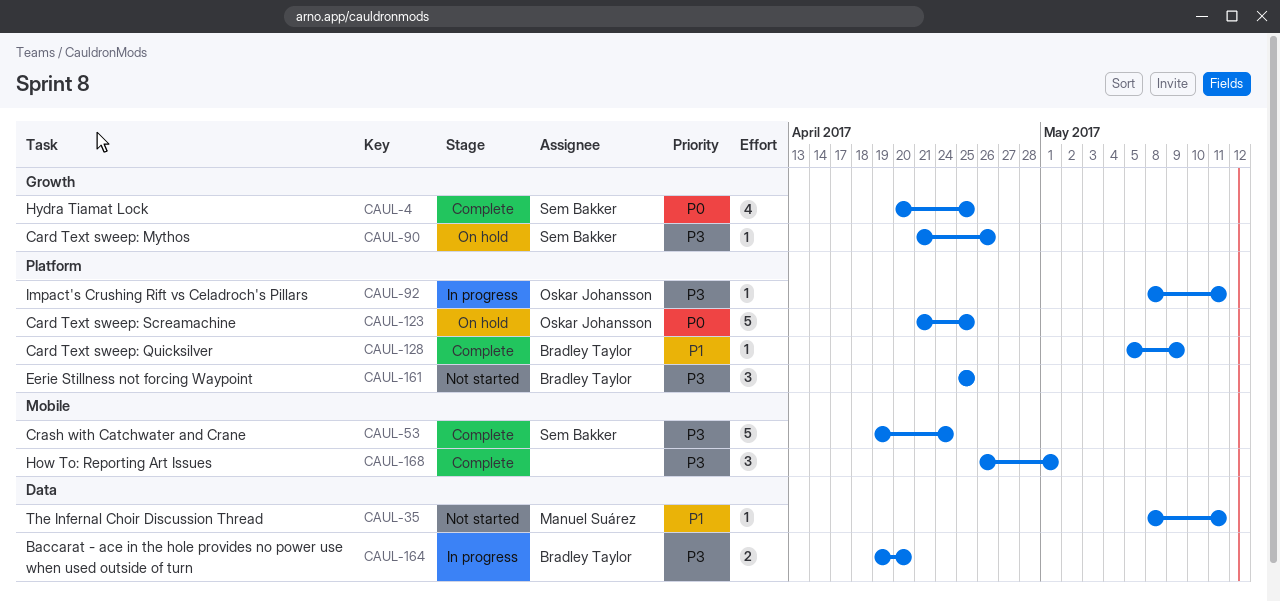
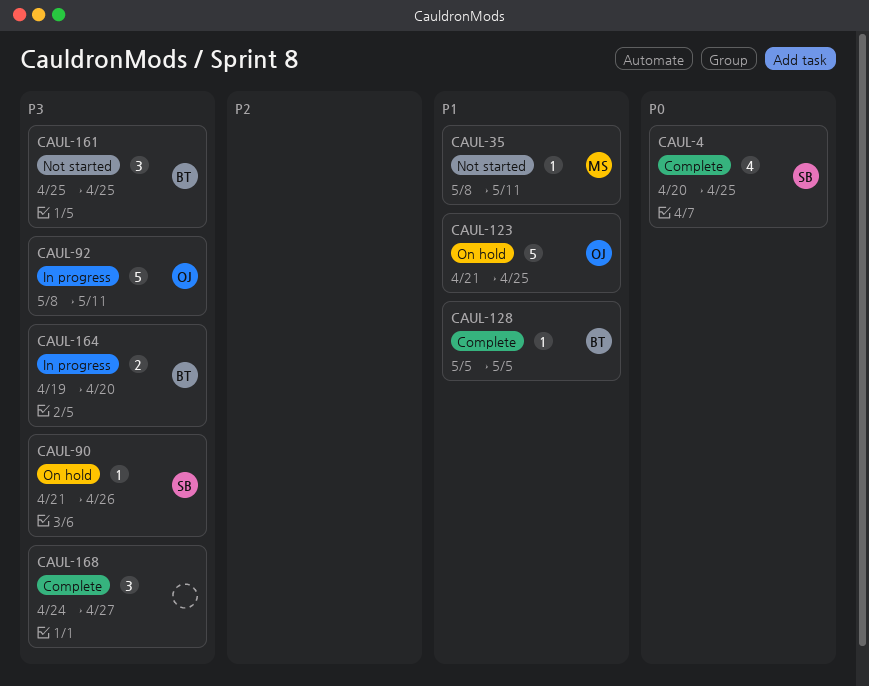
CAUL-53: present -> none
CAUL-92, estimate: 1 -> 5
CAUL-123, priority: P0 -> P1
CAUL-128, due: May 9 -> May 5
CAUL-168, start: Apr 26 -> Apr 24
CAUL-168, due: May 1 -> Apr 27

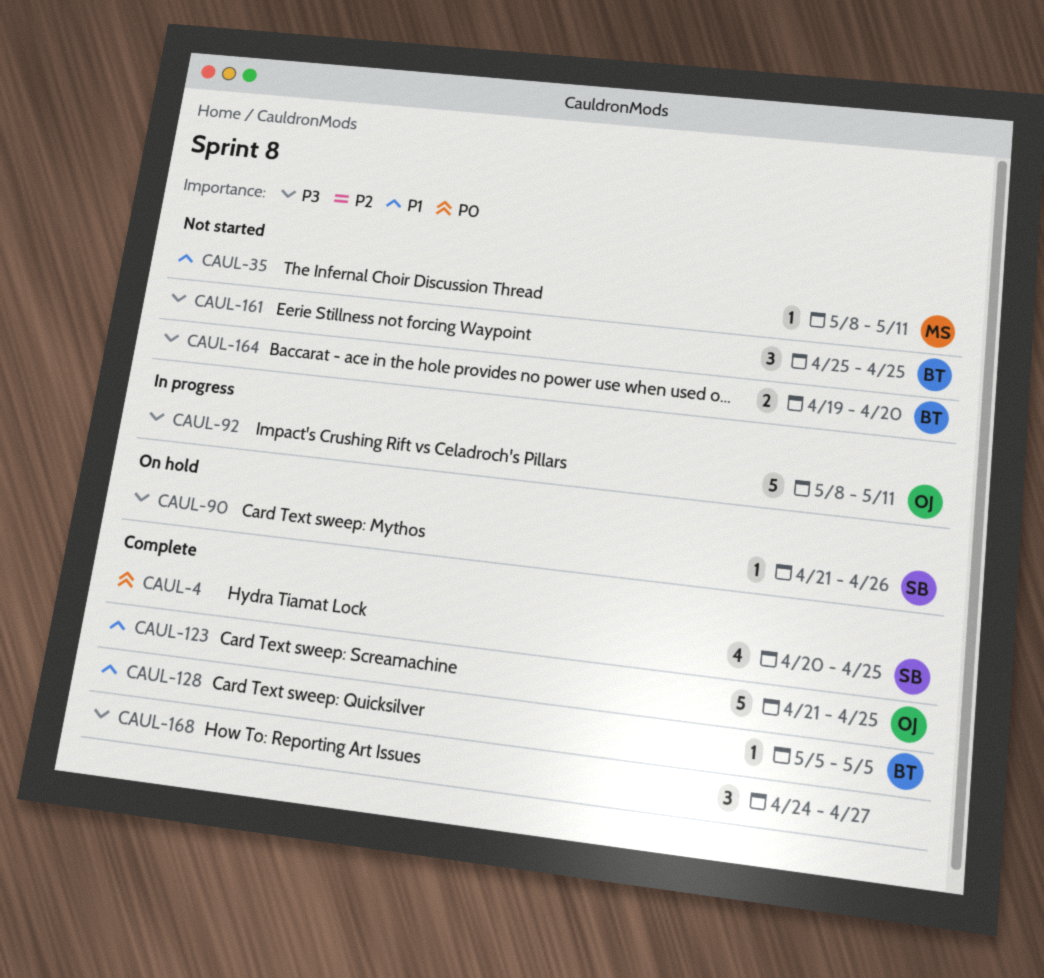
CAUL-123, status: On hold -> Complete
CAUL-164, status: In progress -> Not started

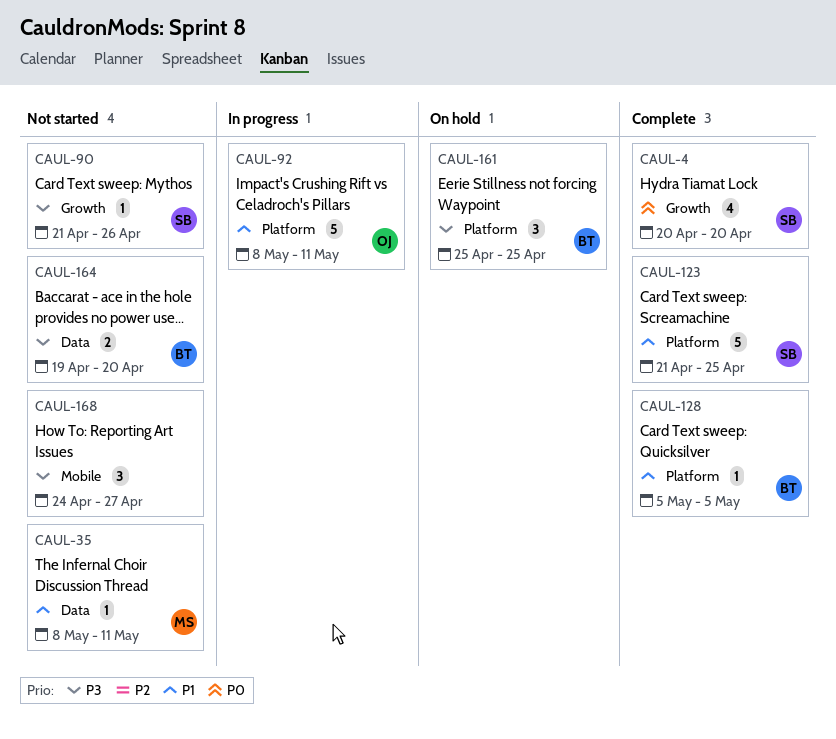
CAUL-4, due: Apr 25 -> Apr 20
CAUL-90, status: On hold -> Not started
CAUL-92, priority: P3 -> P1
CAUL-123, owner: OJ -> SB
CAUL-161, status: Not started -> On hold
CAUL-168, status: Complete -> Not started

